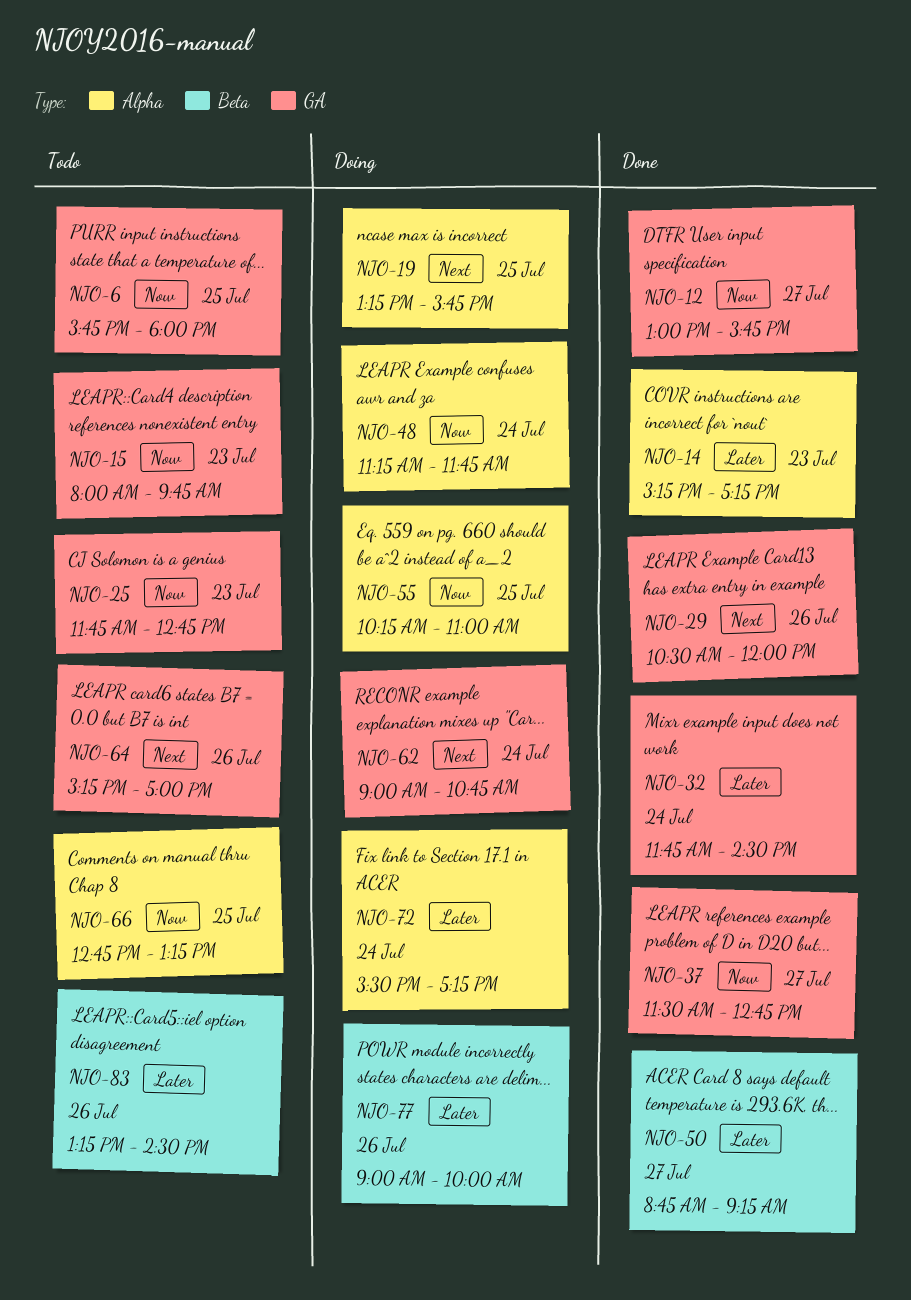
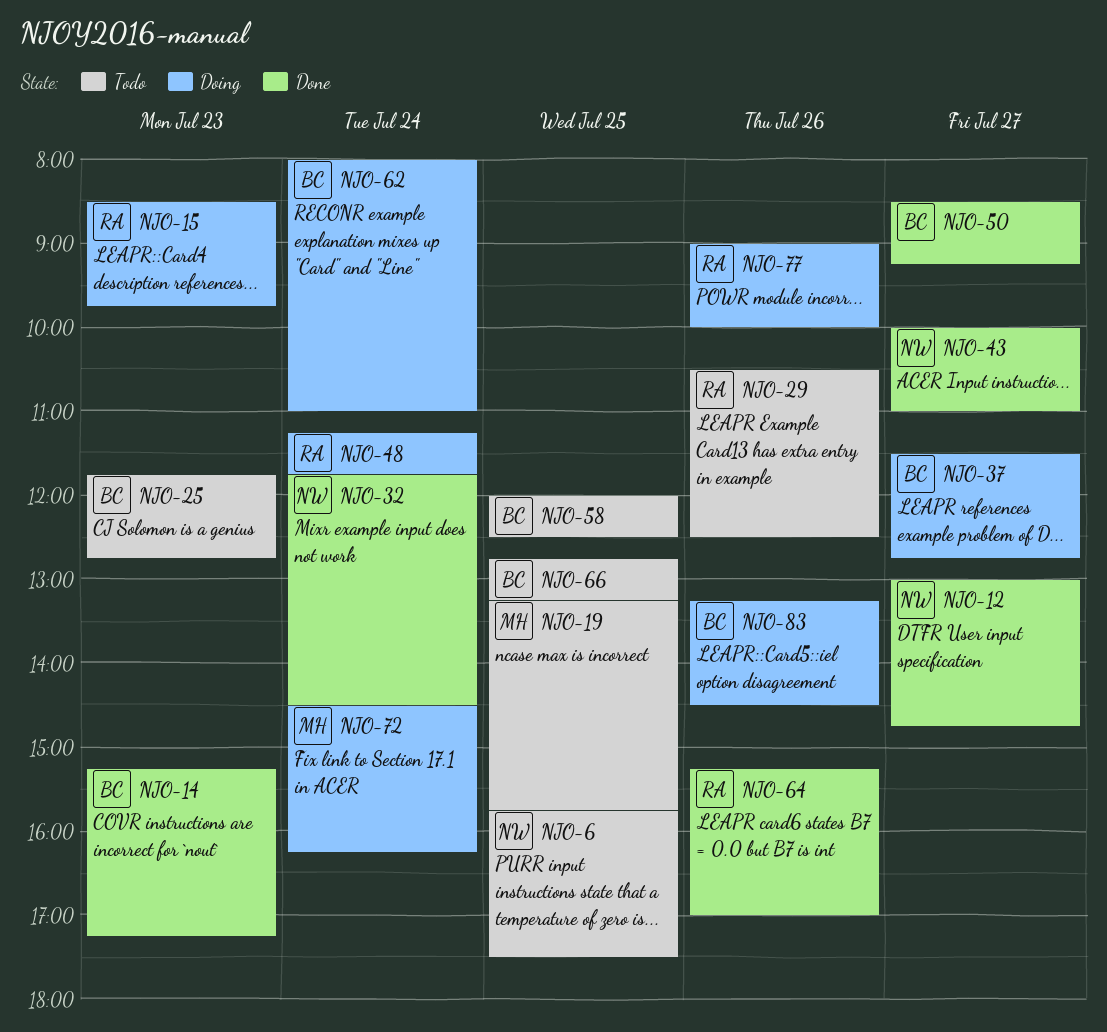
NJO-6, ends: 18:00 -> 17:30
NJO-12, ends: 15:45 -> 14:45
NJO-15, status: Todo -> Doing
NJO-15, begins: 08:00 -> 08:30
NJO-19, status: Doing -> Todo
NJO-29, status: Done -> Todo
NJO-29, ends: 12:00 -> 12:30
NJO-37, status: Done -> Doing
NJO-43: none -> present
NJO-50, begins: 08:45 -> 08:30
NJO-55: present -> none
NJO-58: none -> present
NJO-62, begins: 09:00 -> 08:00
NJO-62, ends: 10:45 -> 11:00
NJO-64, status: Todo -> Done
NJO-72, begins: 15:30 -> 14:30
NJO-72, ends: 17:15 -> 16:15
NJO-83, status: Todo -> Doing

